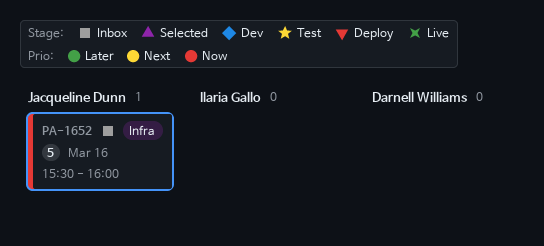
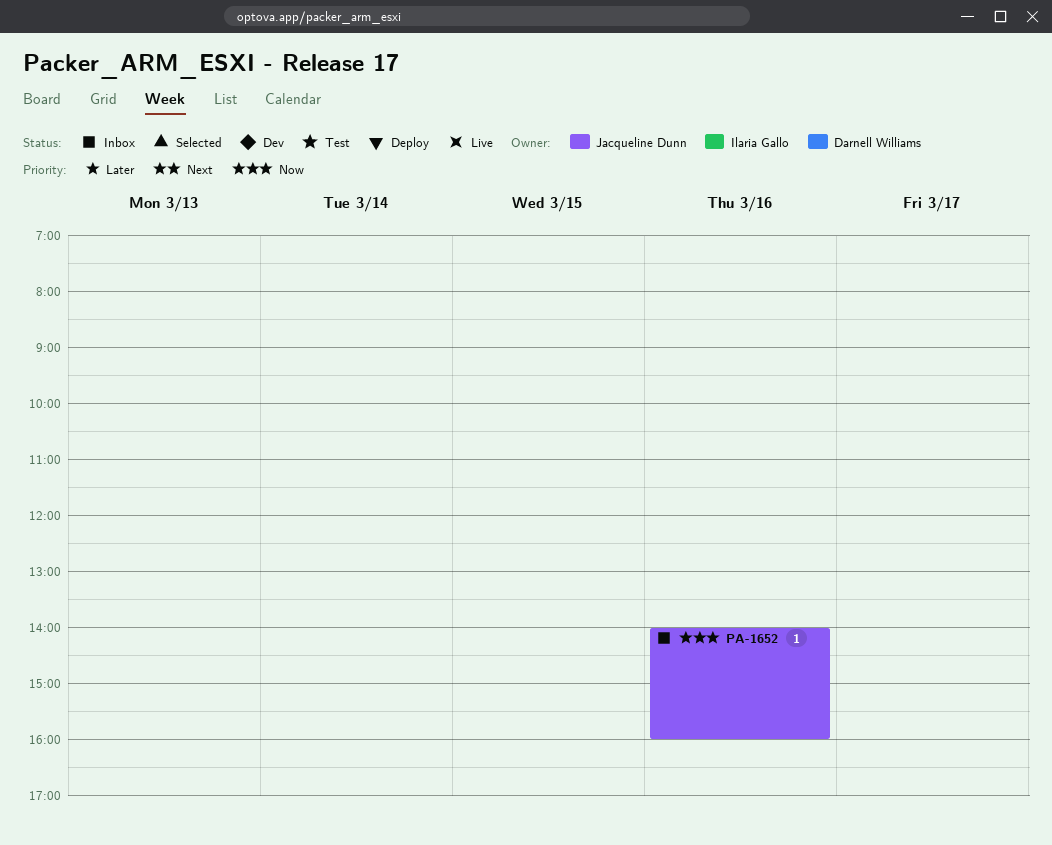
PA-1652, estimate: 5 -> 1
PA-1652, begins: 15:30 -> 14:00

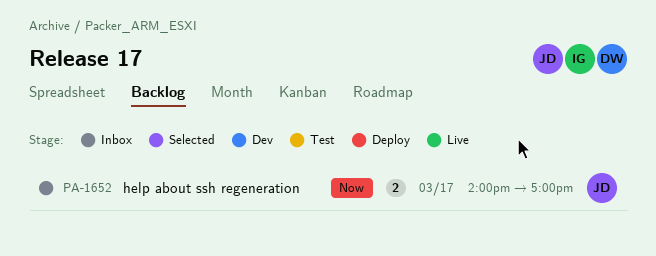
PA-1652, estimate: 1 -> 2
PA-1652, day: Mar 16 -> Mar 17
PA-1652, ends: 16:00 -> 17:00

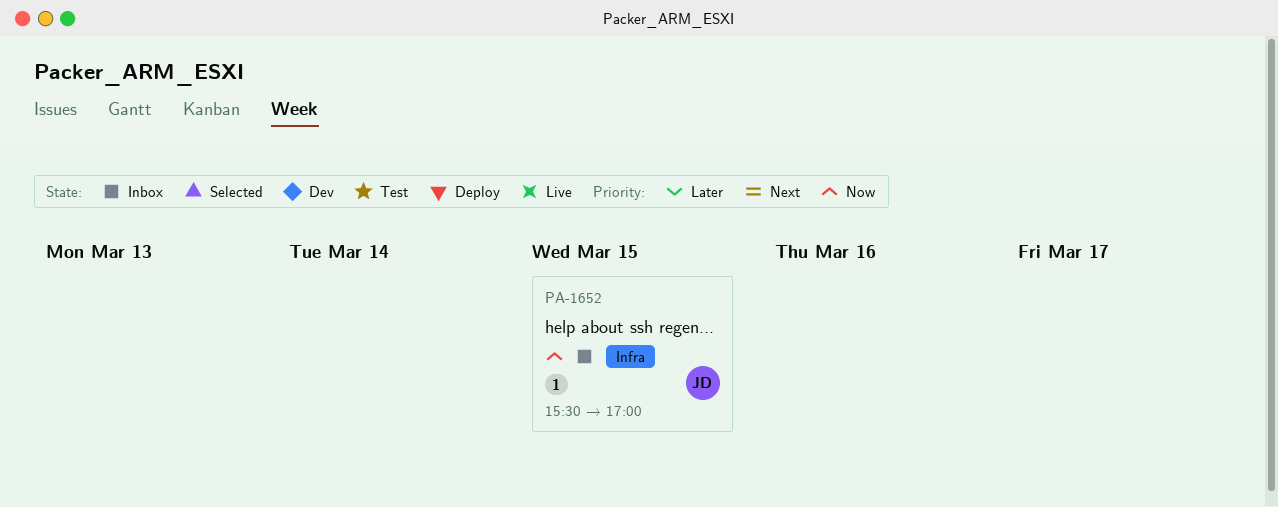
PA-1652, estimate: 2 -> 1
PA-1652, day: Mar 17 -> Mar 15
PA-1652, begins: 14:00 -> 15:30

